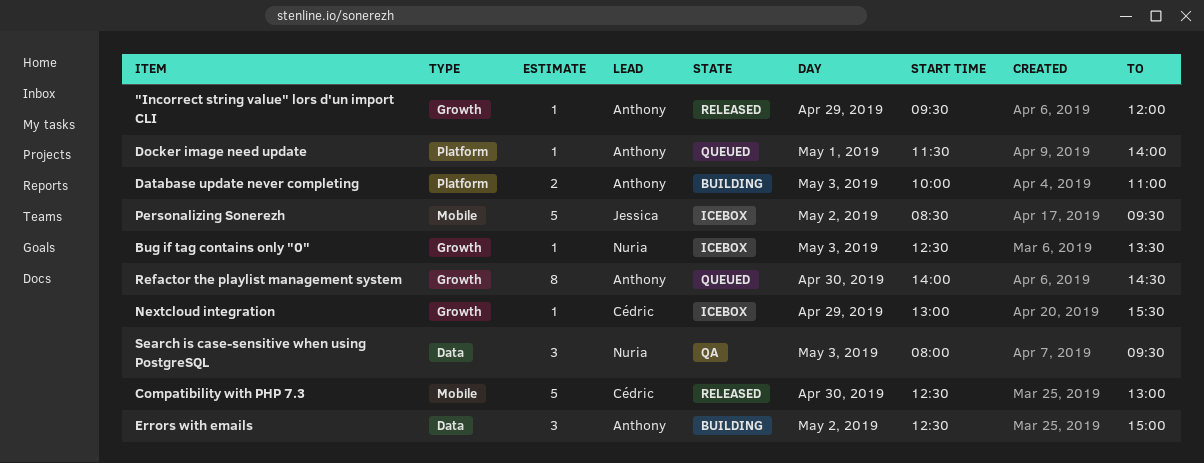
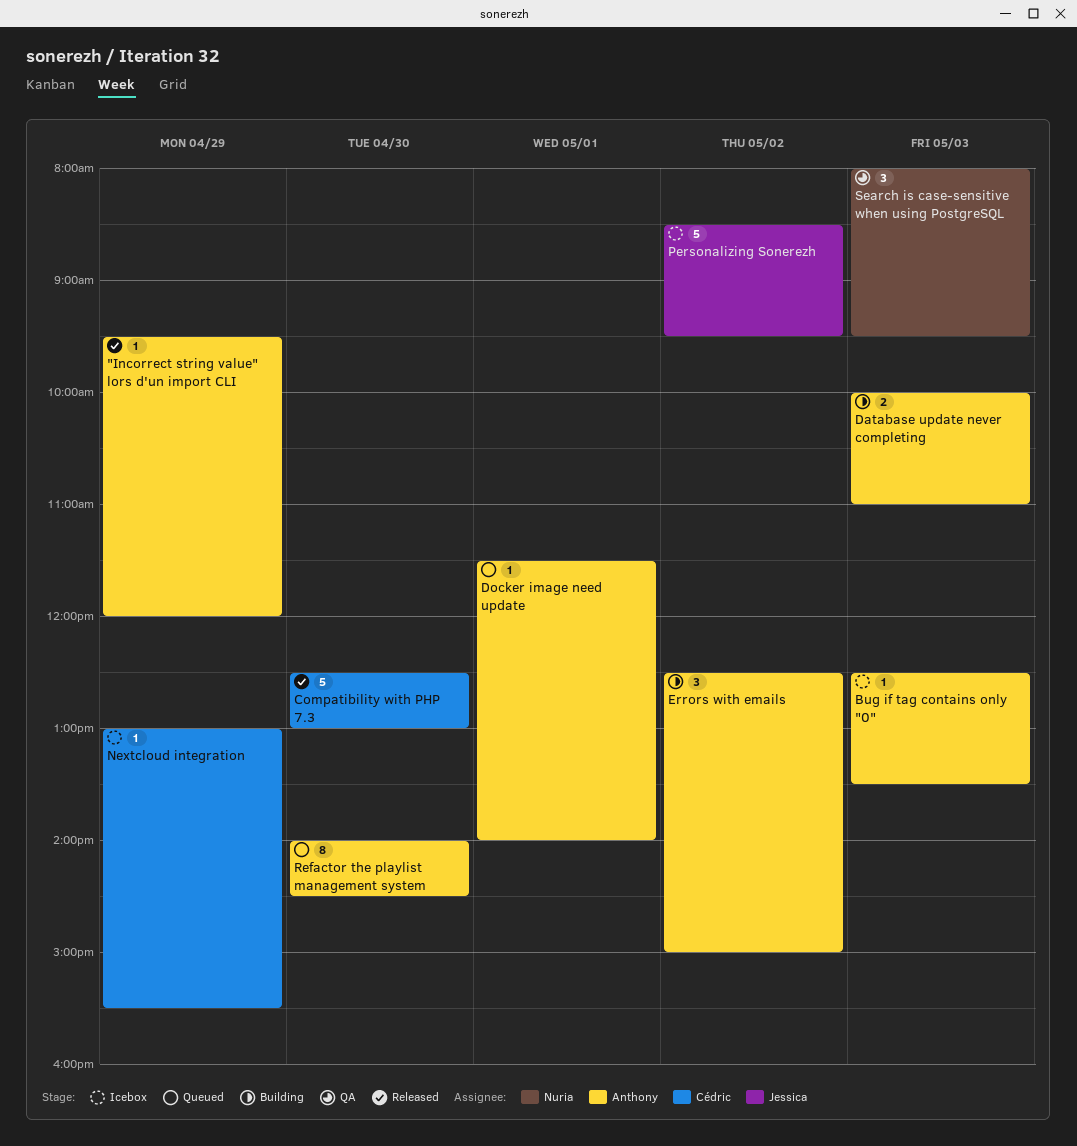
Bug if tag contains only "0", owner: Nuria -> Anthony

